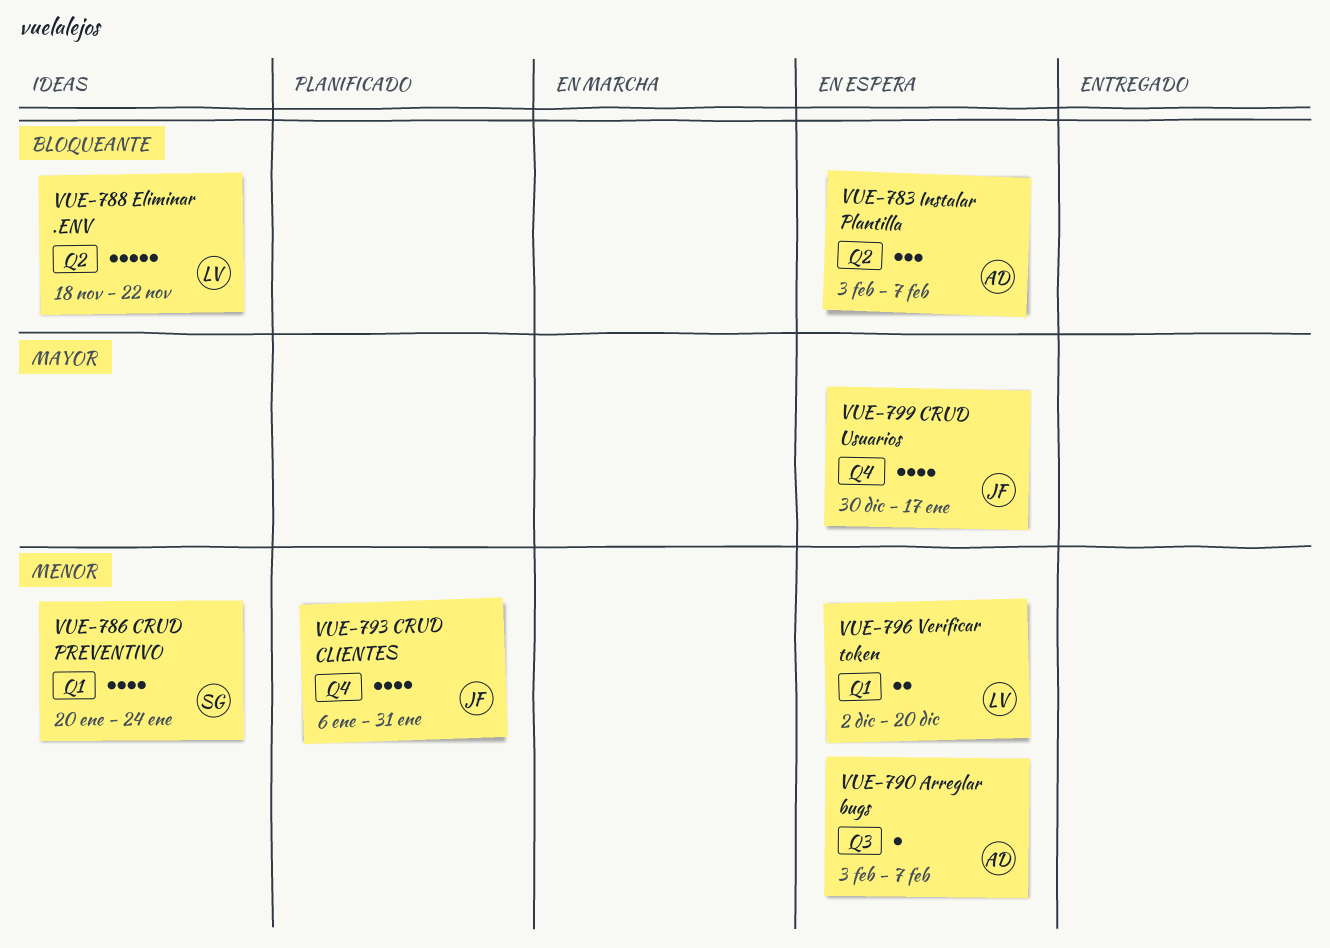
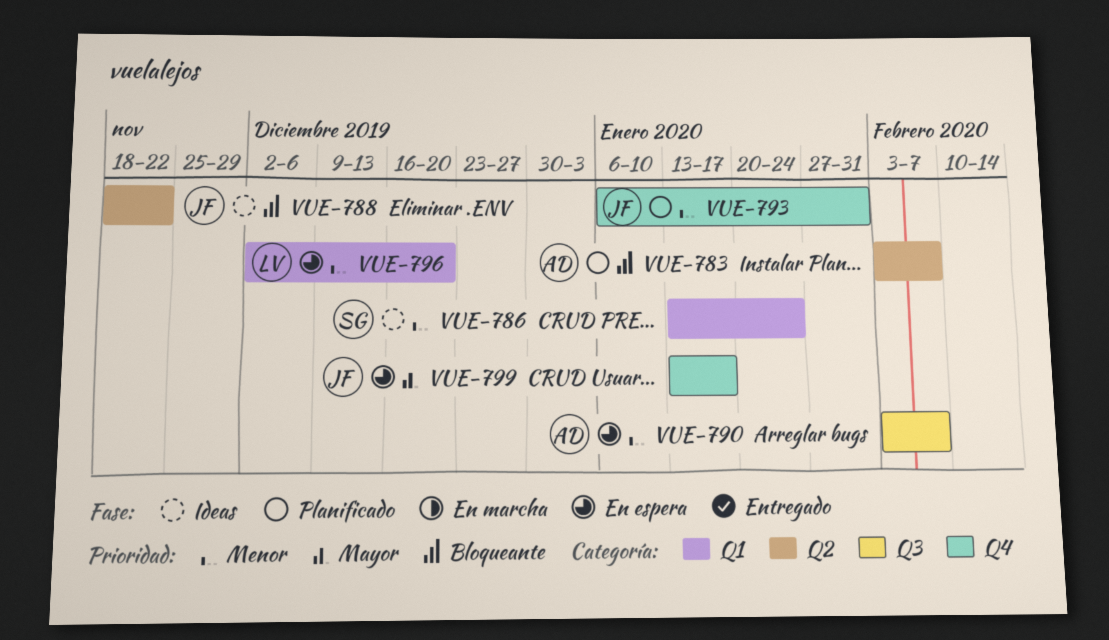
VUE-783, status: En espera -> Planificado
VUE-786, start: Jan 20 -> Jan 13
VUE-788, owner: LV -> JF
VUE-799, start: Dec 30 -> Jan 13

